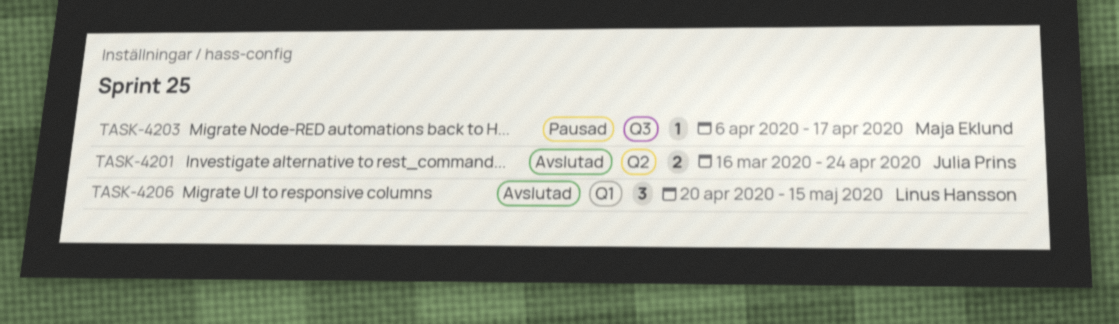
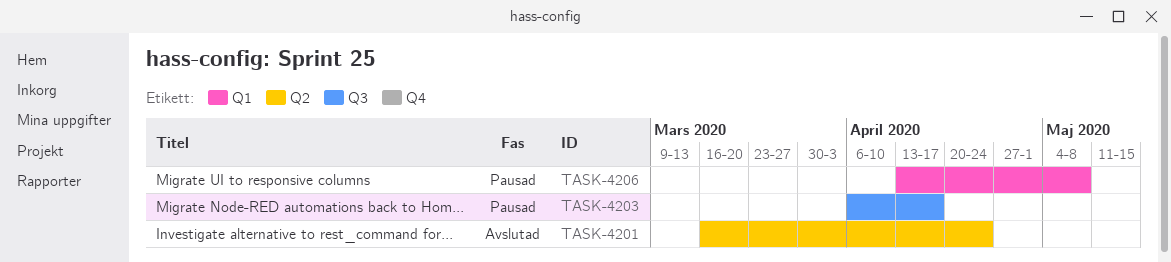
TASK-4206, status: Avslutad -> Pausad
TASK-4206, start: Apr 20 -> Apr 13
TASK-4206, due: May 15 -> May 8

